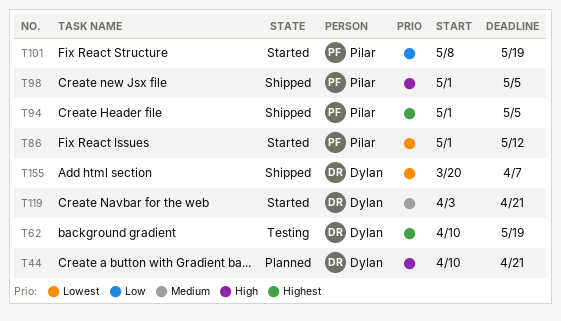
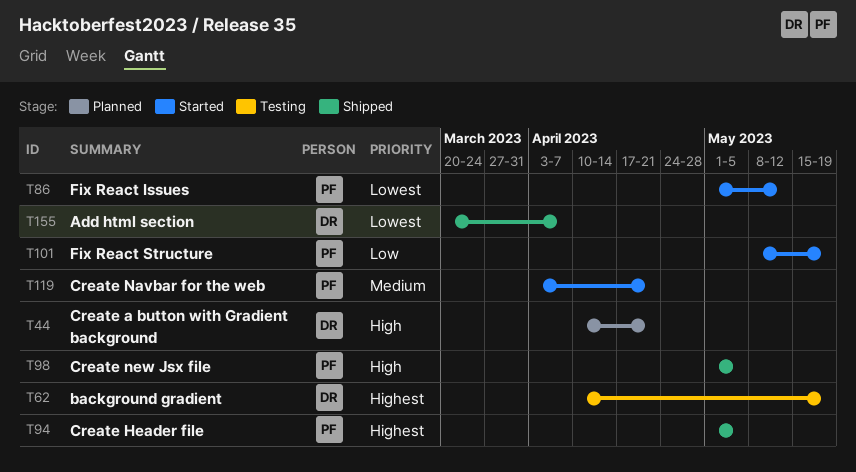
T119, owner: Dylan -> Pilar

